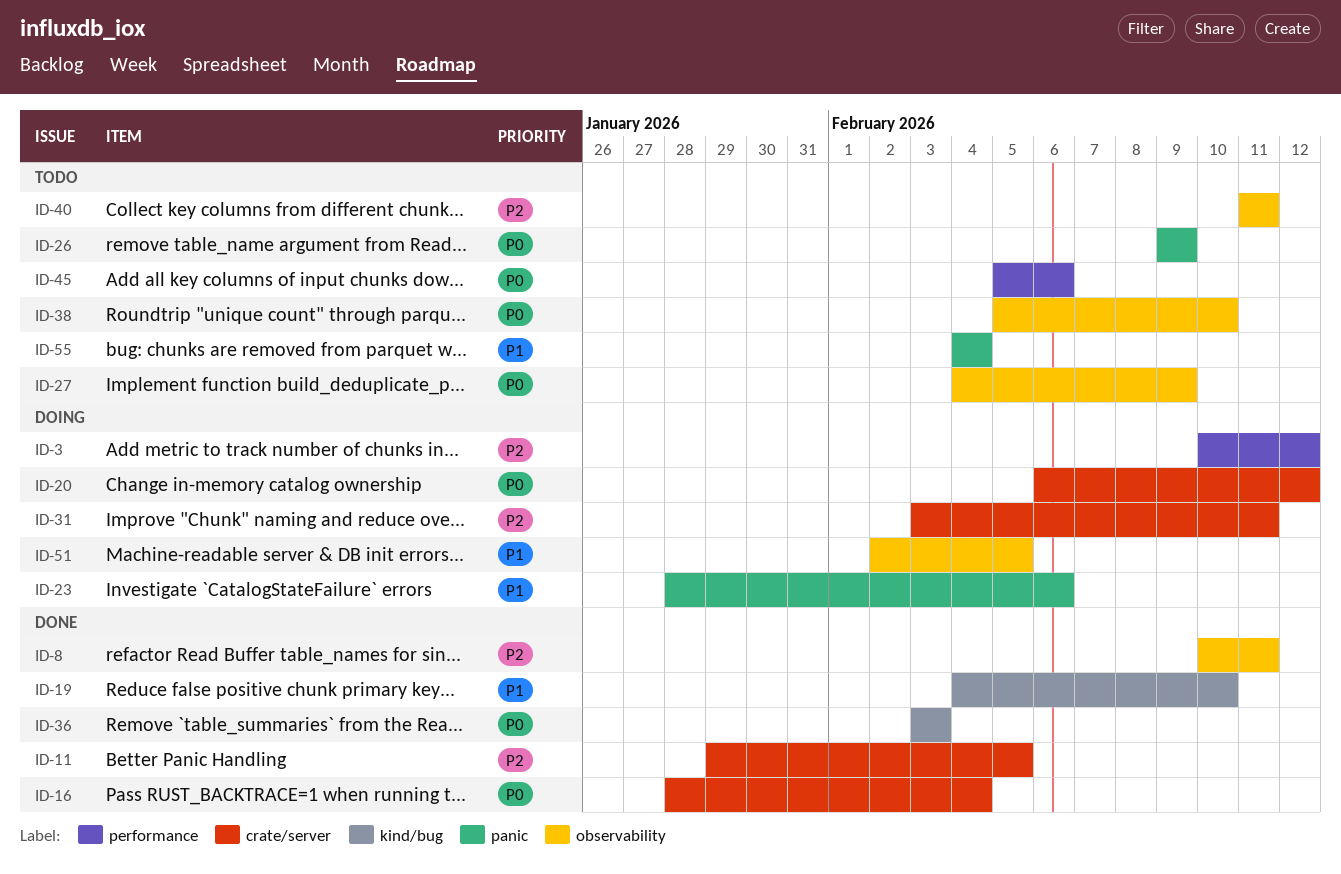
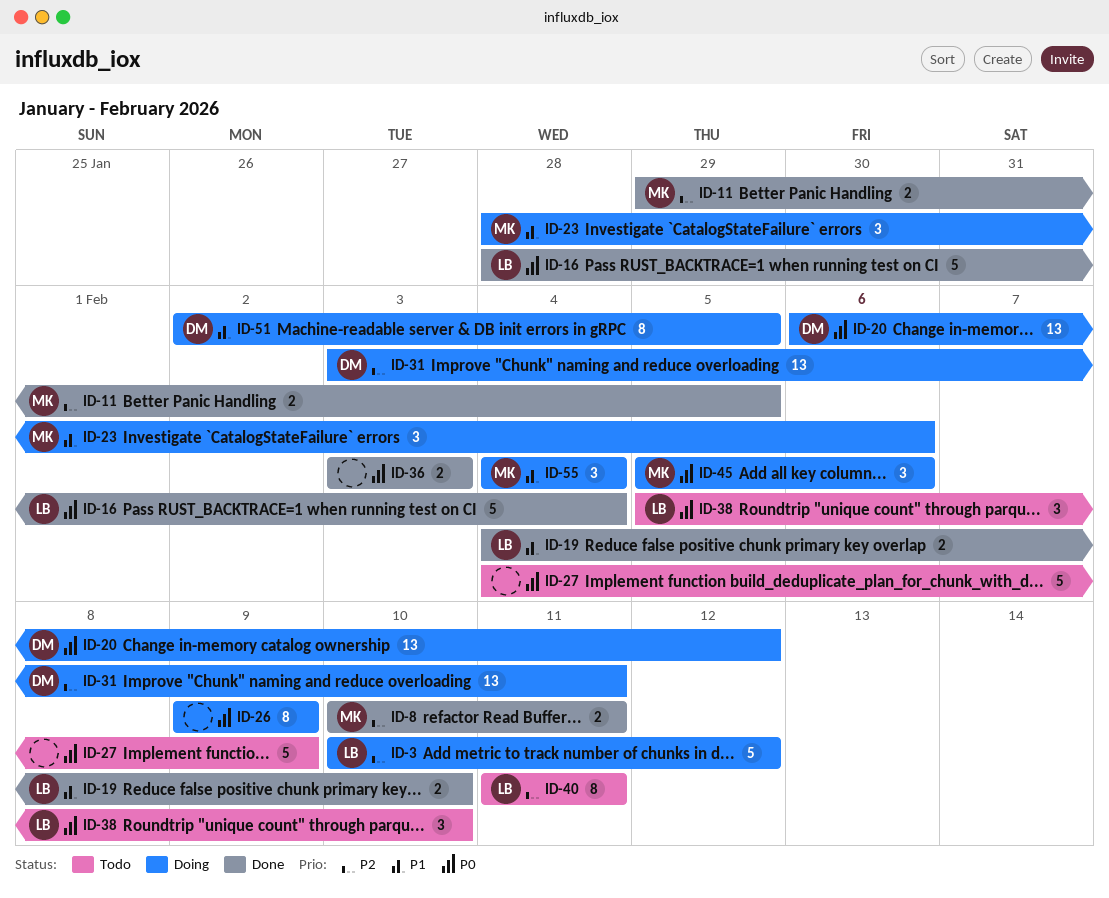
ID-26, status: Todo -> Doing
ID-45, status: Todo -> Doing
ID-55, status: Todo -> Doing

